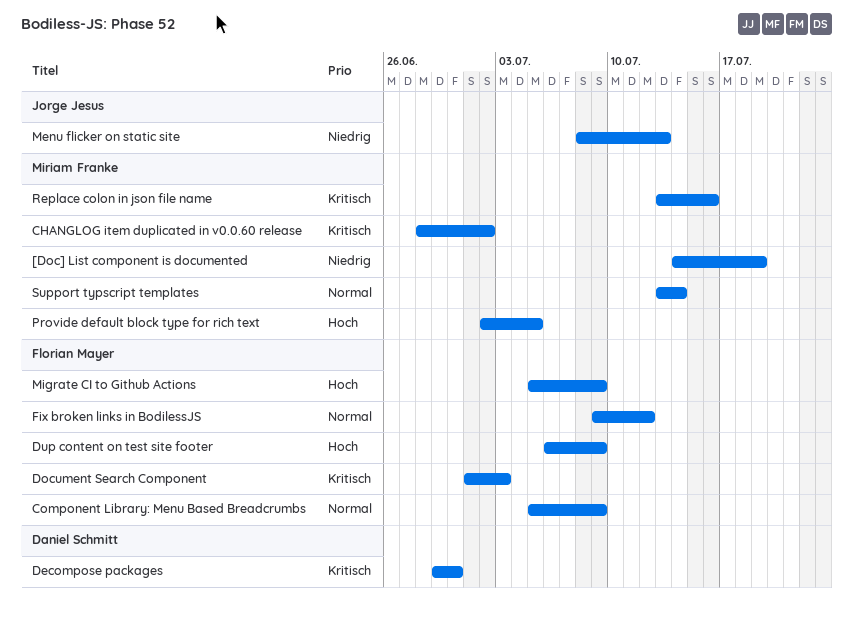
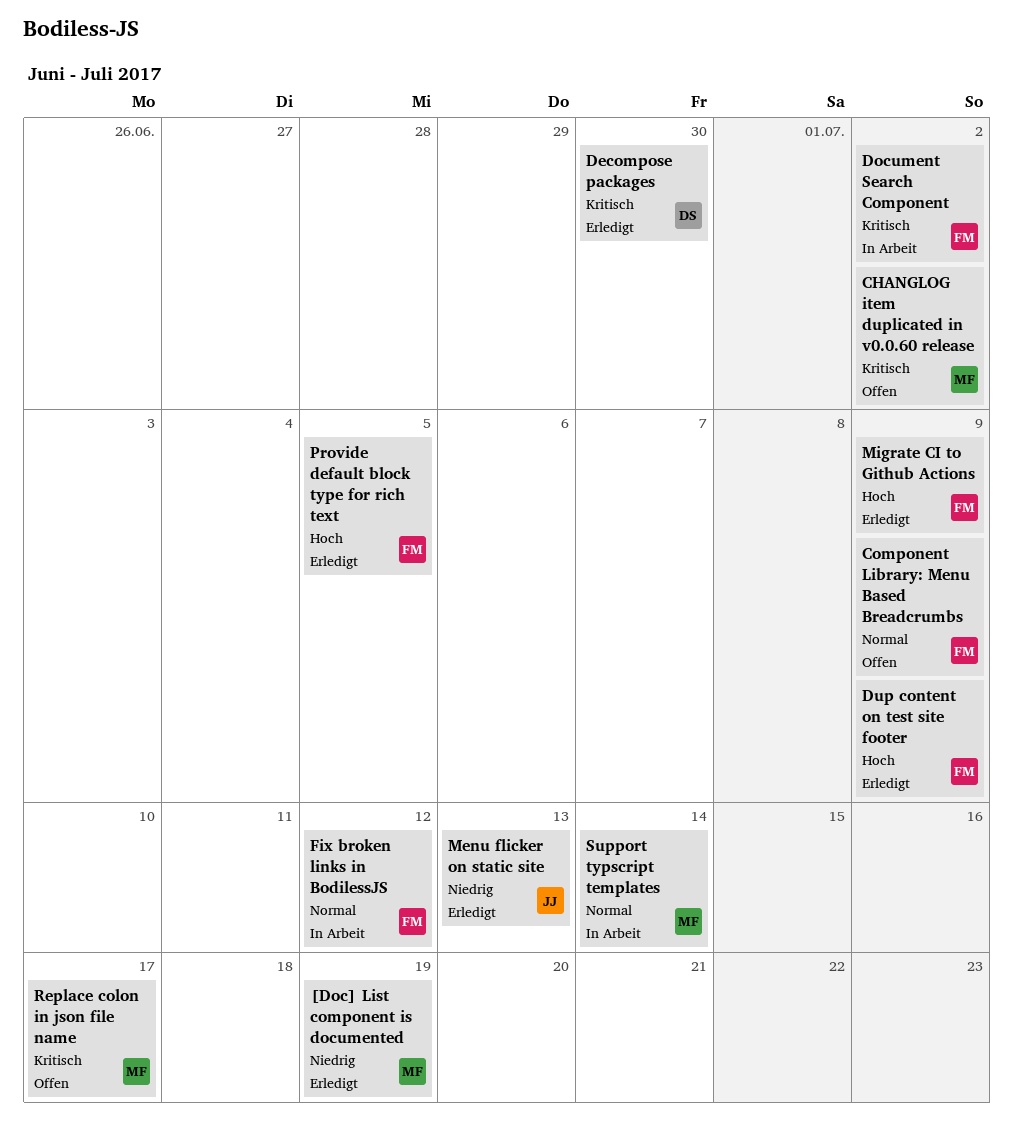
Document Search Component, due: Jul 3 -> Jul 2
Provide default block type for rich text, owner: Miriam Franke -> Florian Mayer
Replace colon in json file name, due: Jul 16 -> Jul 17

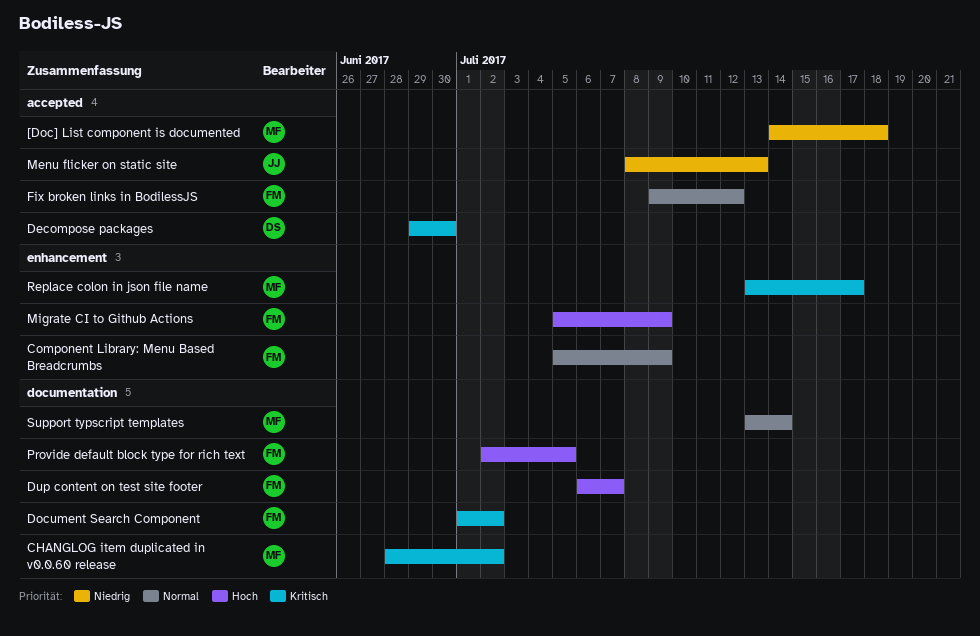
[Doc] List component is documented, due: Jul 19 -> Jul 18
Dup content on test site footer, due: Jul 9 -> Jul 7

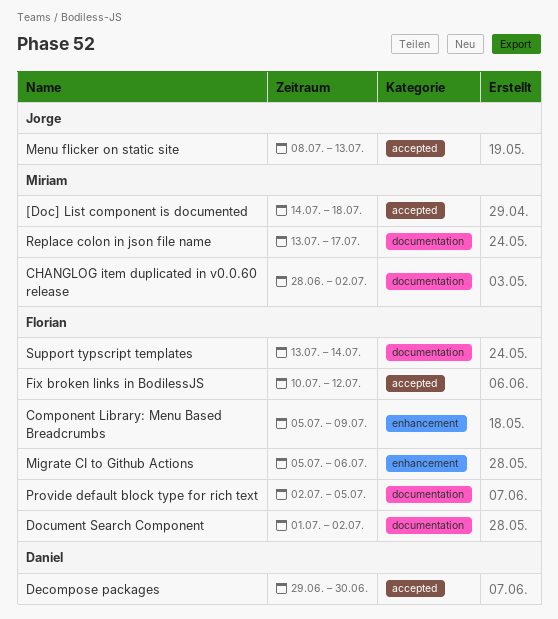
Dup content on test site footer: present -> none
Fix broken links in BodilessJS, start: Jul 9 -> Jul 10
Migrate CI to Github Actions, due: Jul 9 -> Jul 6
Replace colon in json file name, label: enhancement -> documentation
Support typscript templates, owner: Miriam -> Florian

